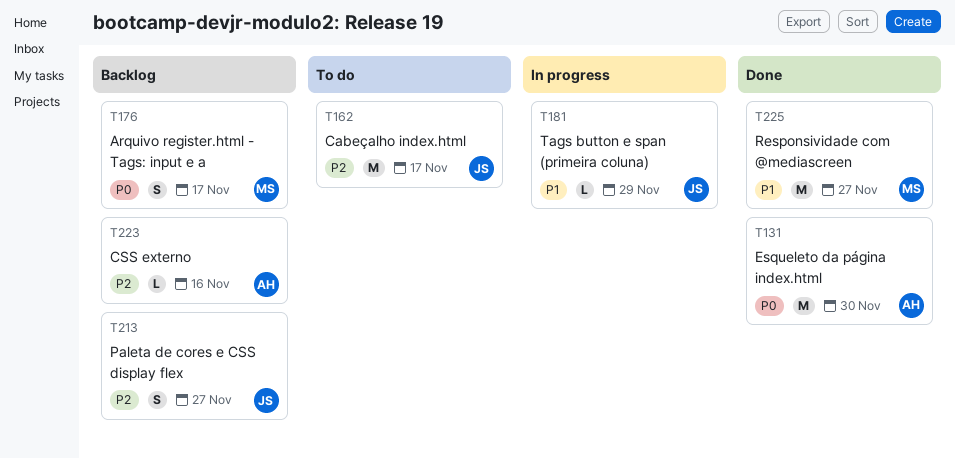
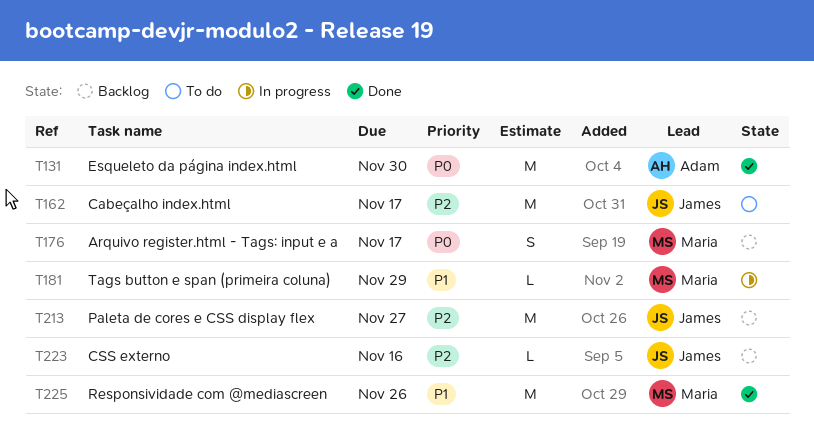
T181, owner: James -> Maria
T213, estimate: S -> M
T223, owner: Adam -> James
T225, due: Nov 27 -> Nov 26

